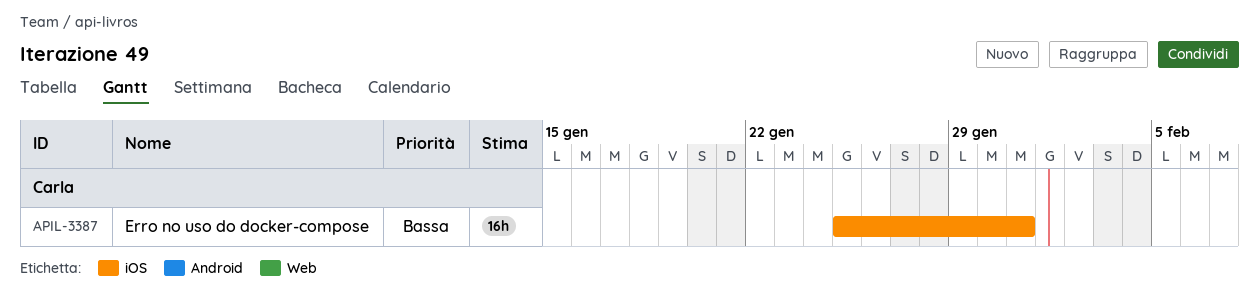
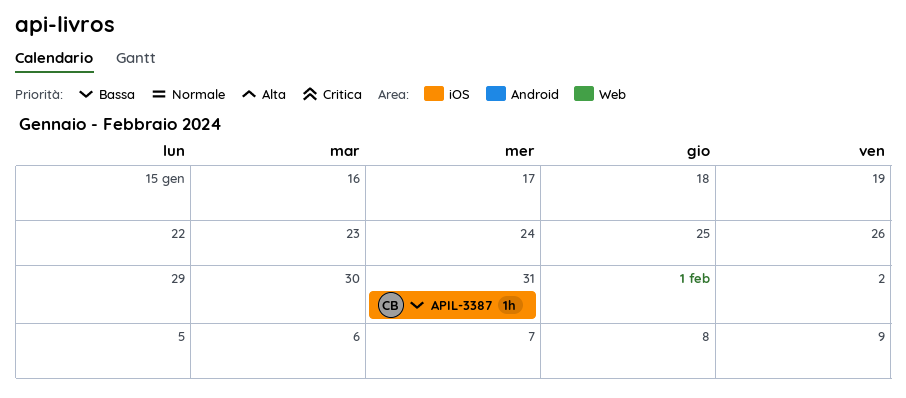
APIL-3387, estimate: 16h -> 1h
APIL-3387, start: Jan 25 -> Jan 31

